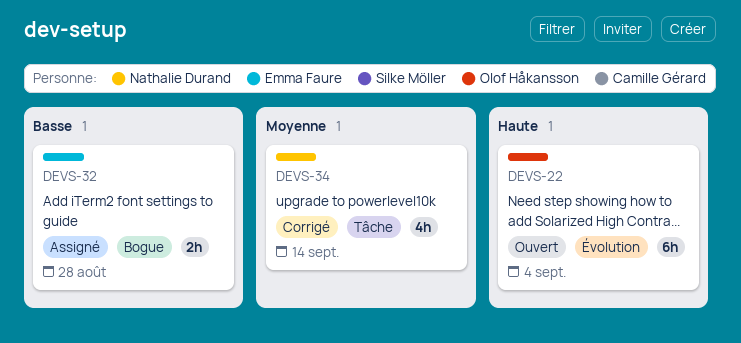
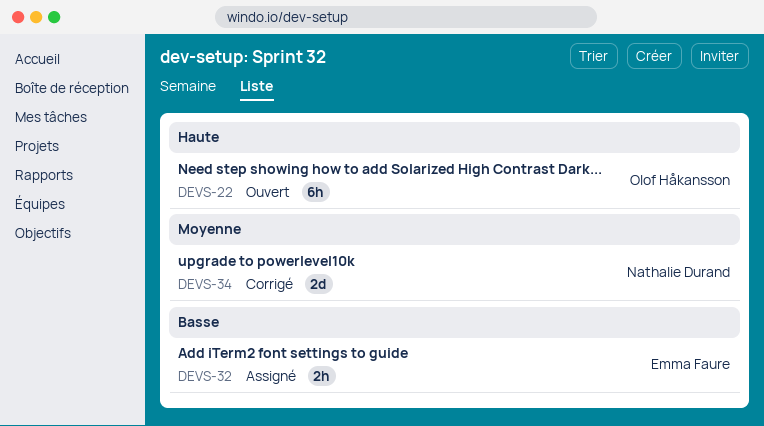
DEVS-34, estimate: 4h -> 2d

